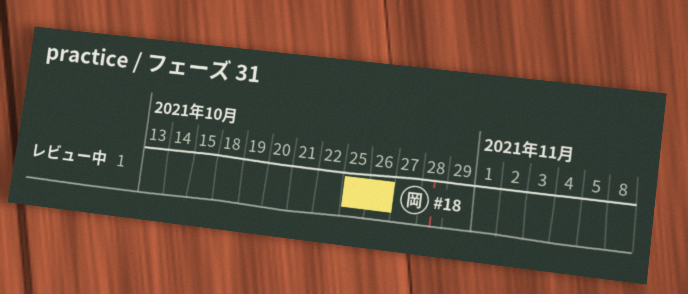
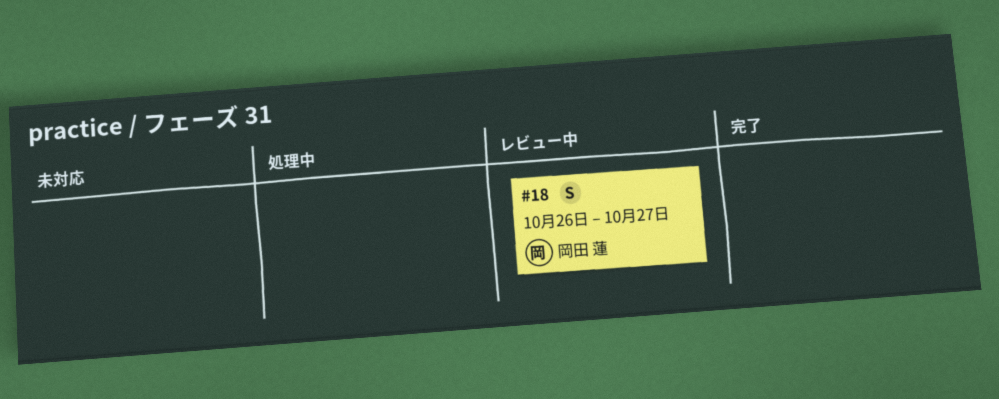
#18, start: Oct 25 -> Oct 26
#18, due: Oct 26 -> Oct 27

